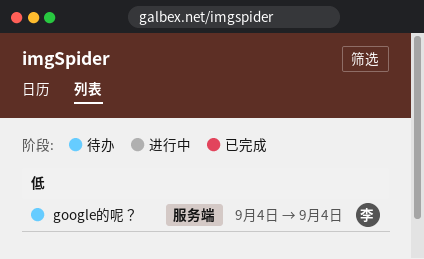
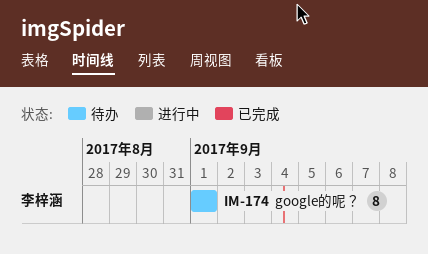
google的呢？, start: Sep 4 -> Sep 1
google的呢？, due: Sep 4 -> Sep 1

